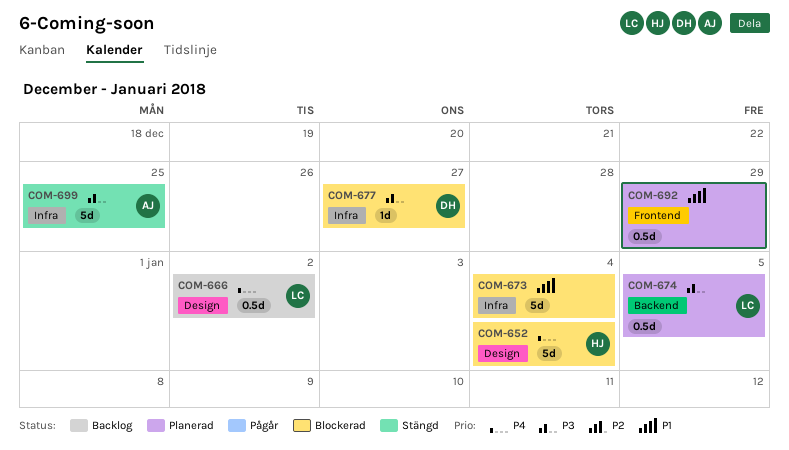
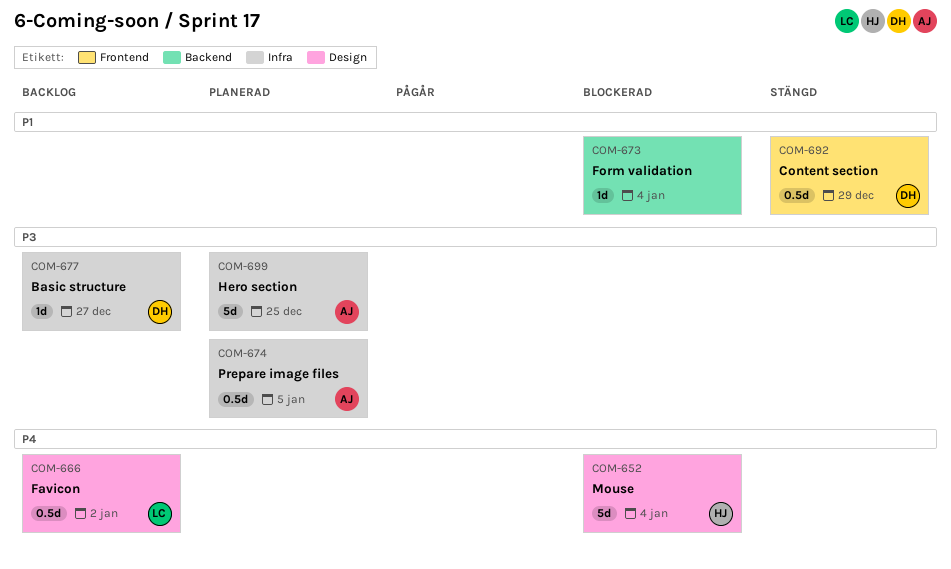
COM-673, label: Infra -> Backend
COM-673, estimate: 5d -> 1d
COM-674, owner: LC -> AJ
COM-674, label: Backend -> Infra
COM-677, status: Blockerad -> Backlog
COM-692, status: Planerad -> Stängd
COM-692, owner: none -> DH
COM-699, status: Stängd -> Planerad

